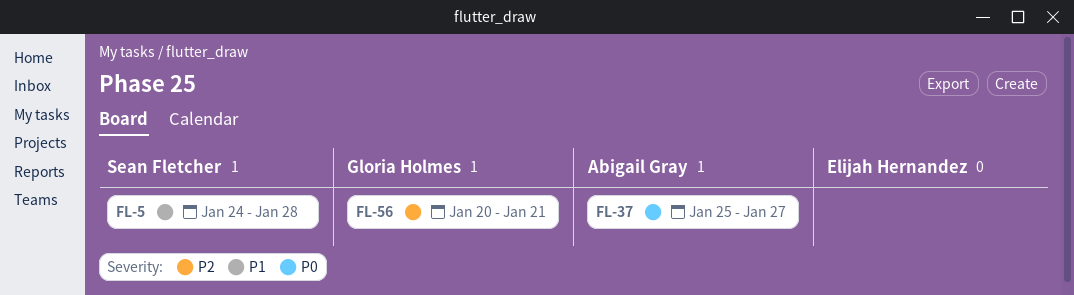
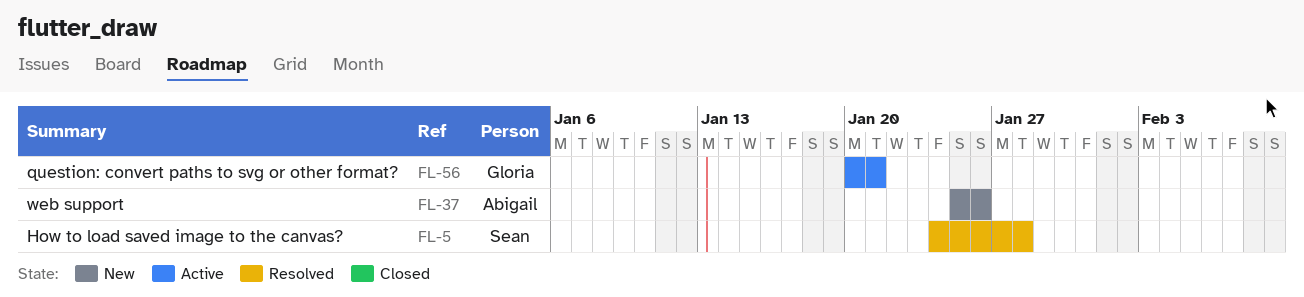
FL-37, due: Jan 27 -> Jan 26

